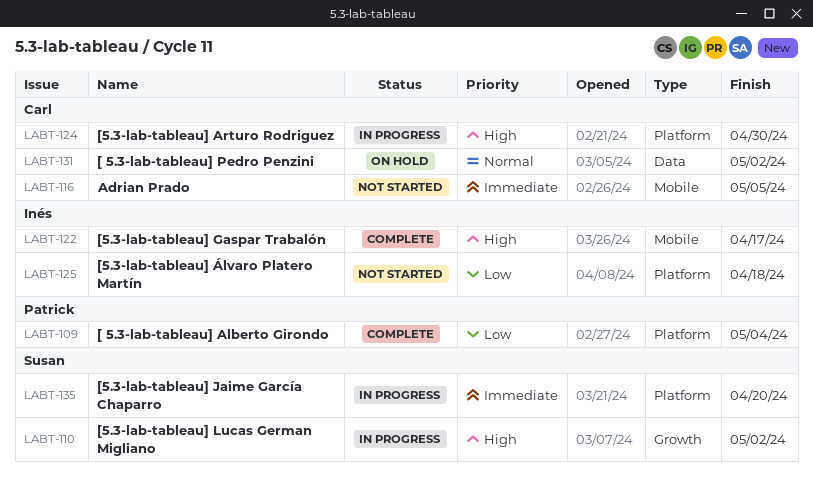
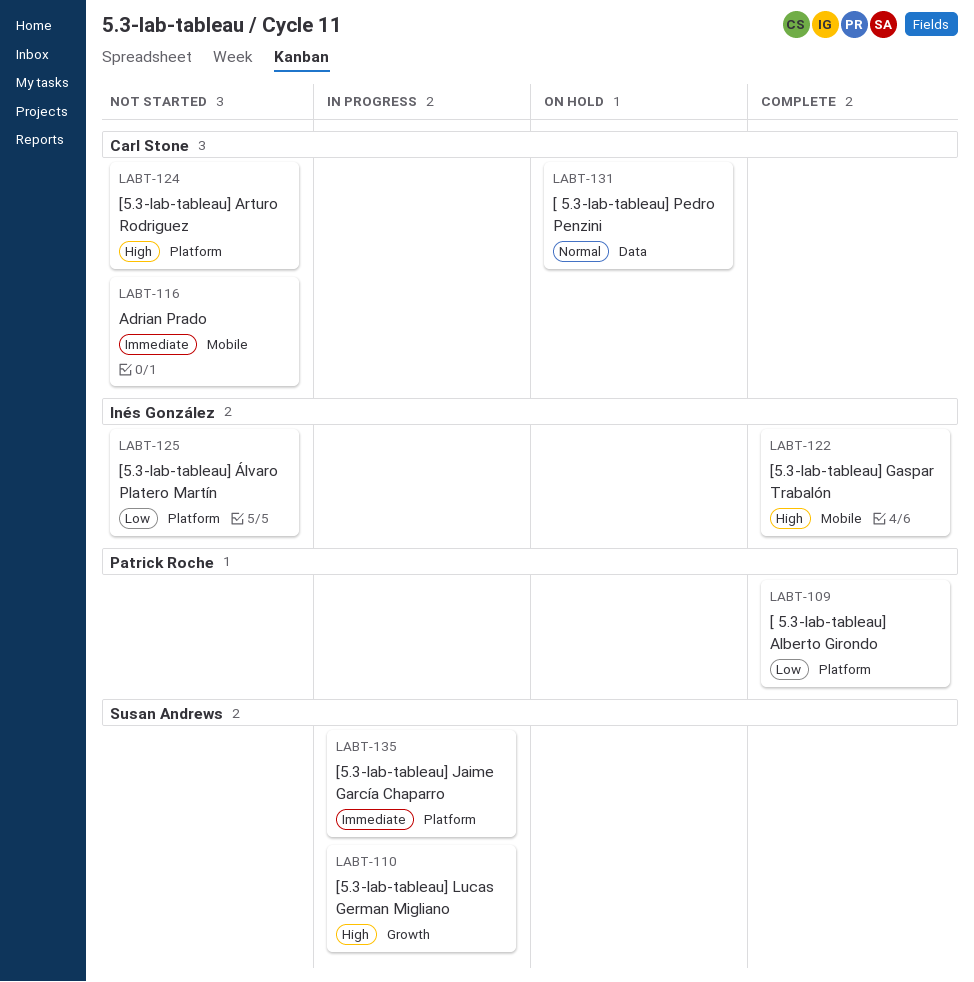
LABT-124, status: In progress -> Not started

